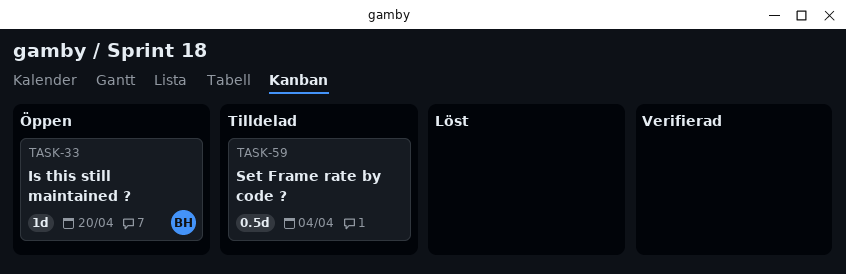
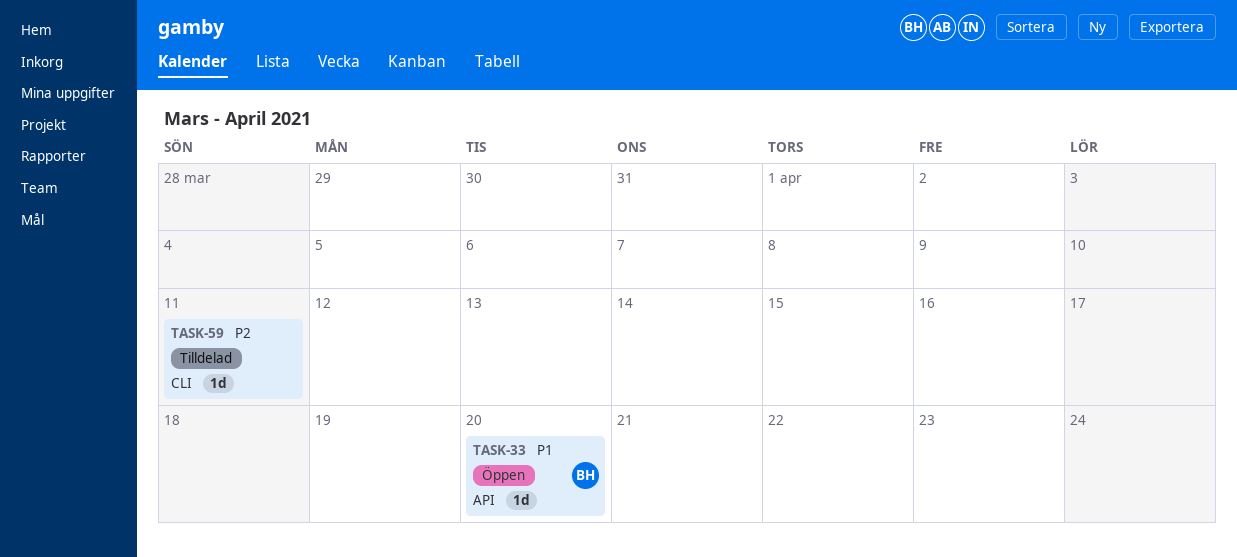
TASK-59, estimate: 0.5d -> 1d
TASK-59, due: Apr 4 -> Apr 11

